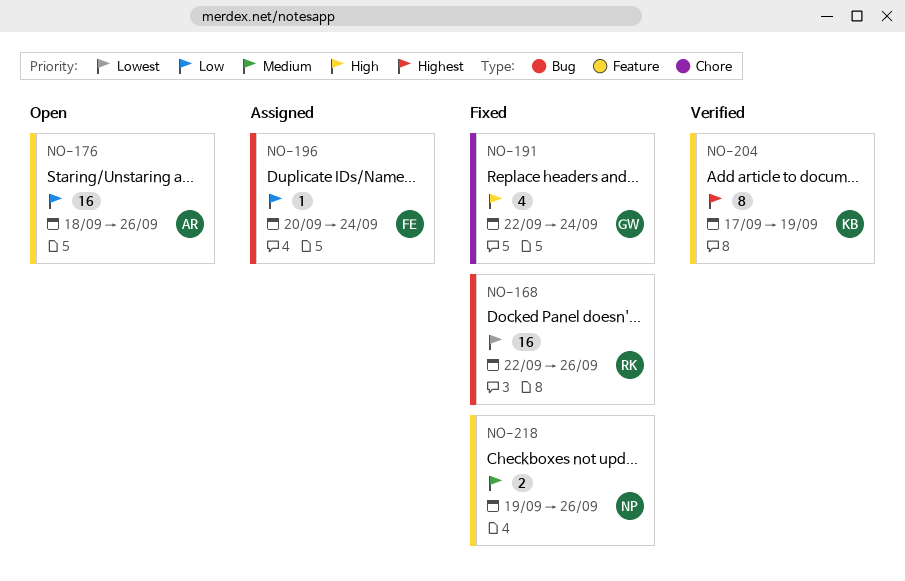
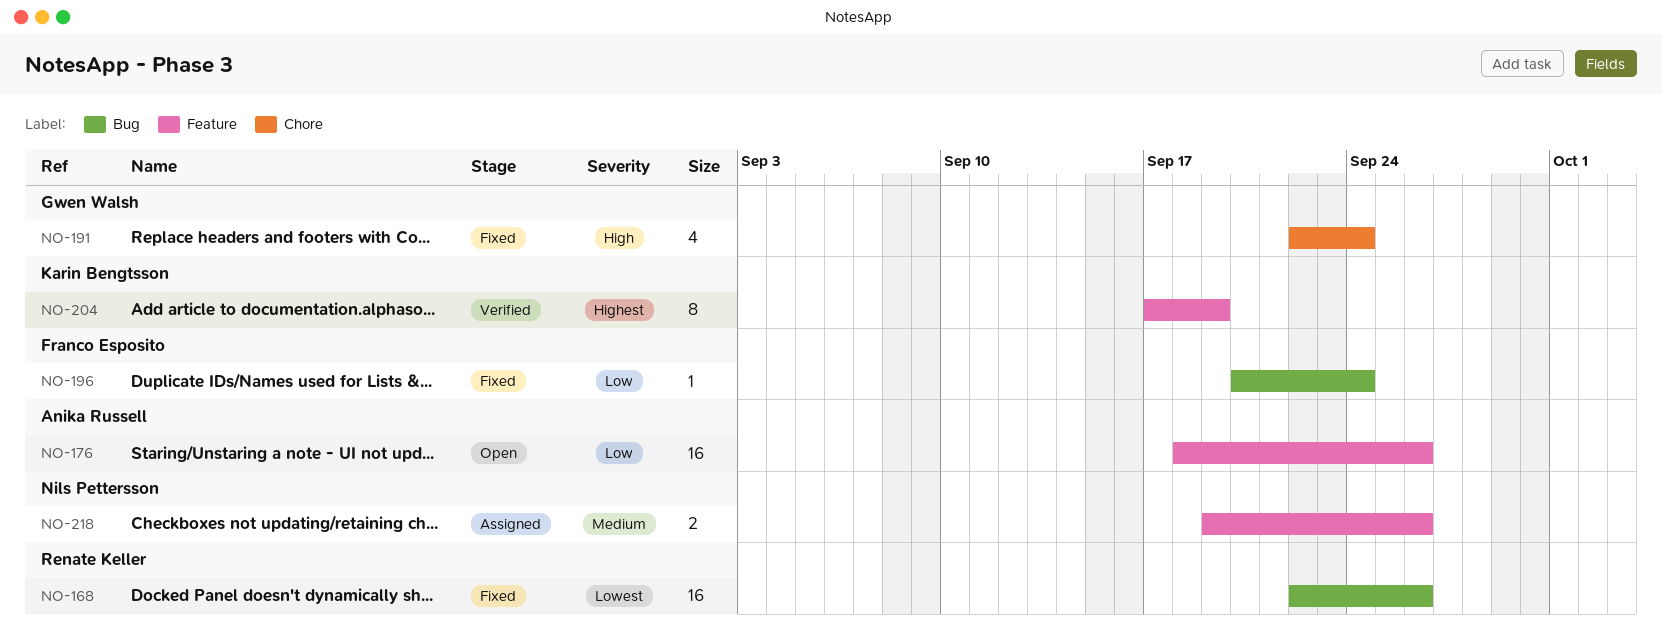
NO-196, status: Assigned -> Fixed
NO-218, status: Fixed -> Assigned

